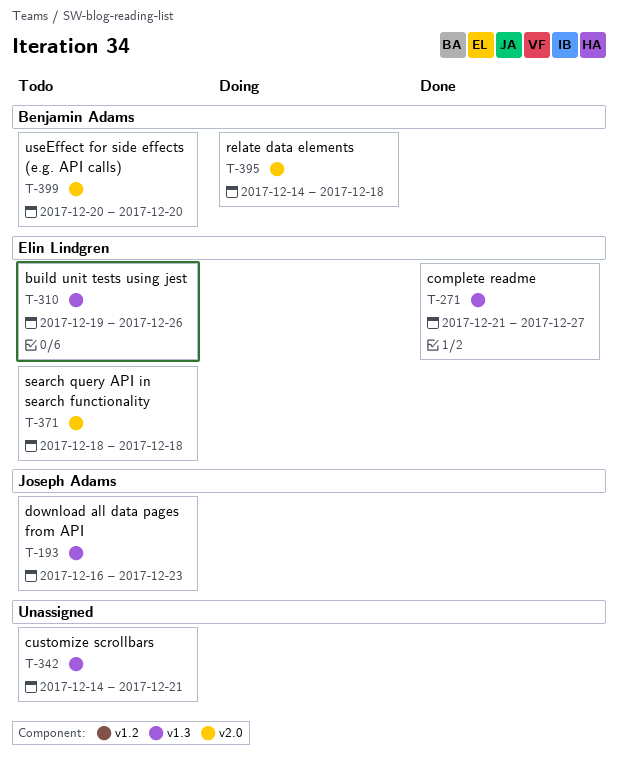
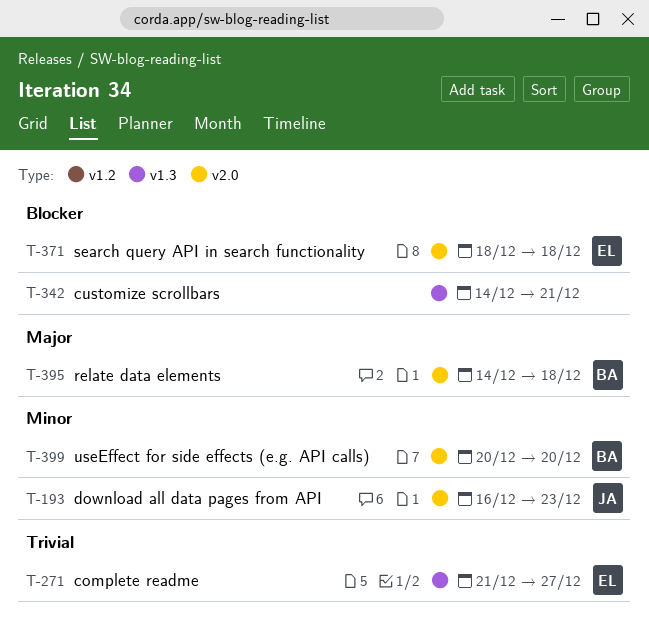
T-193, label: v1.3 -> v2.0
T-310: present -> none

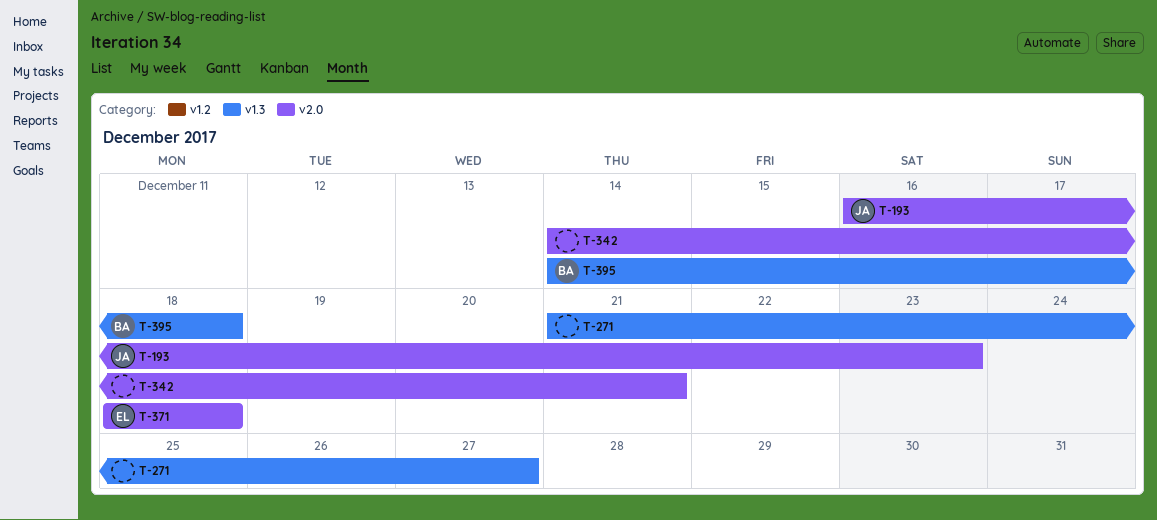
T-271, owner: EL -> none
T-342, label: v1.3 -> v2.0
T-395, label: v2.0 -> v1.3
T-399: present -> none

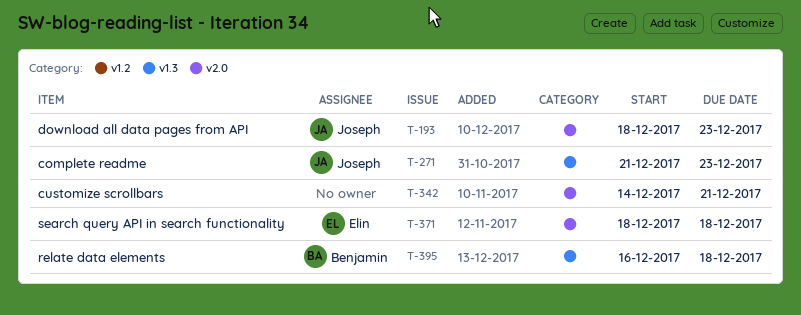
T-193, start: Dec 16 -> Dec 18
T-271, owner: none -> Joseph
T-271, due: Dec 27 -> Dec 23
T-395, start: Dec 14 -> Dec 16

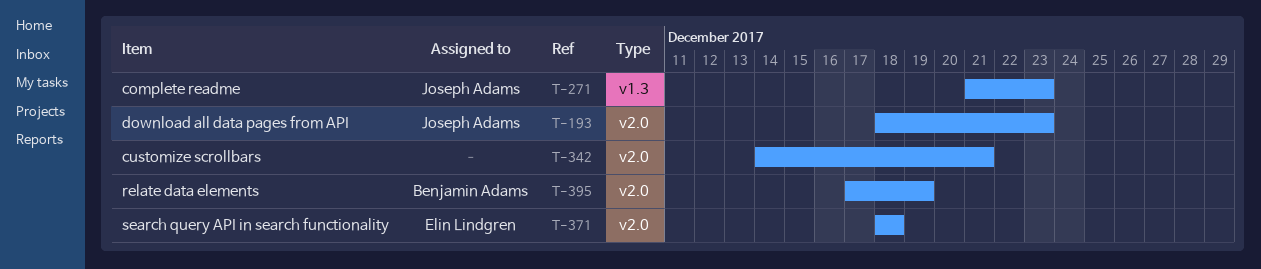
T-395, label: v1.3 -> v2.0
T-395, start: Dec 16 -> Dec 17
T-395, due: Dec 18 -> Dec 19

